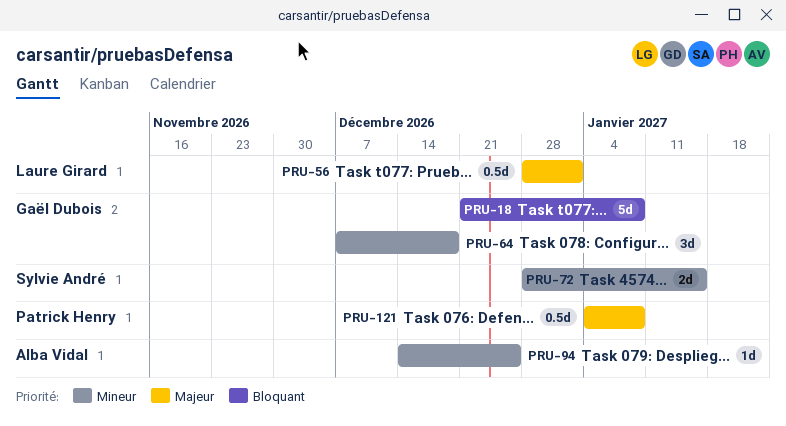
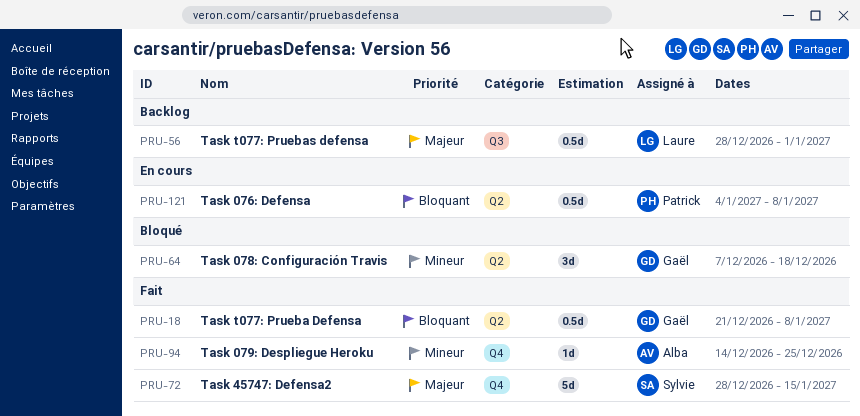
PRU-18, estimate: 5d -> 0.5d
PRU-72, priority: Mineur -> Majeur
PRU-72, estimate: 2d -> 5d
PRU-121, priority: Majeur -> Bloquant

